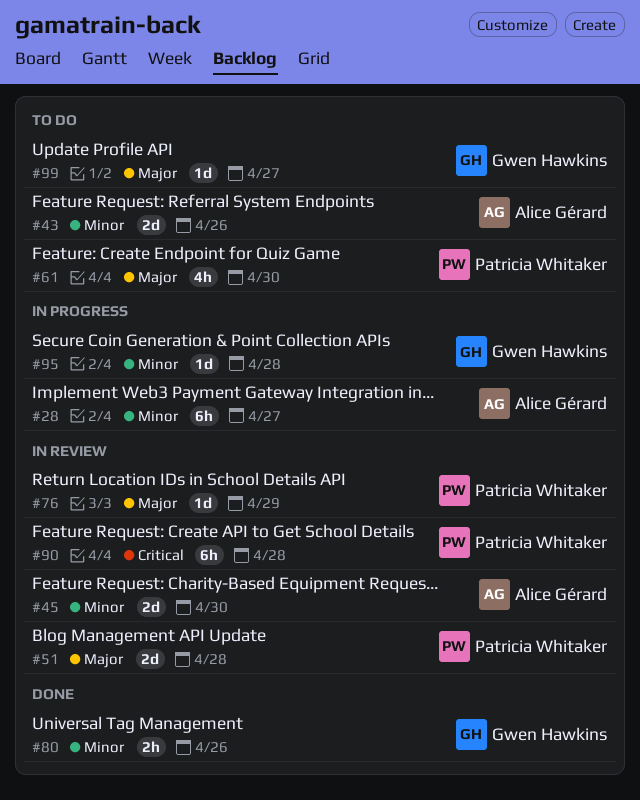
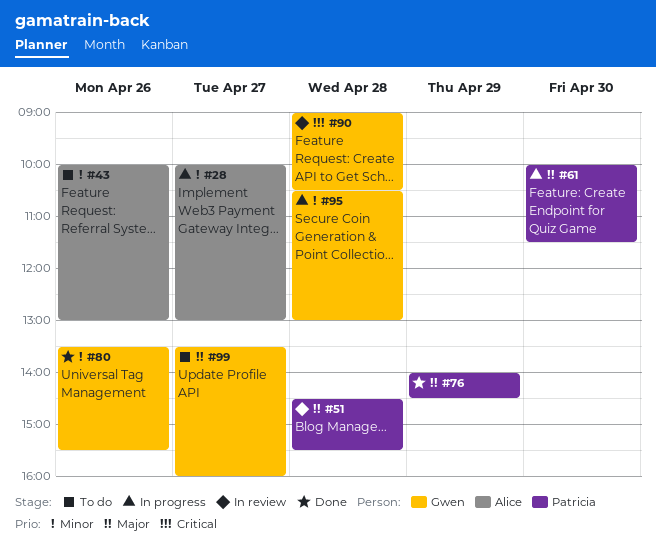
#45: present -> none
#61, status: To do -> In progress
#76, status: In review -> Done
#90, owner: Patricia Whitaker -> Gwen Hawkins

